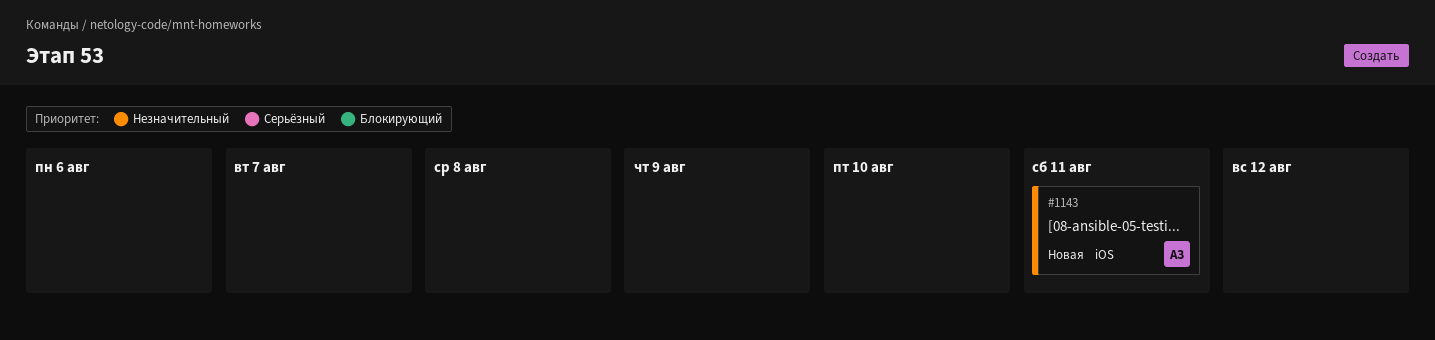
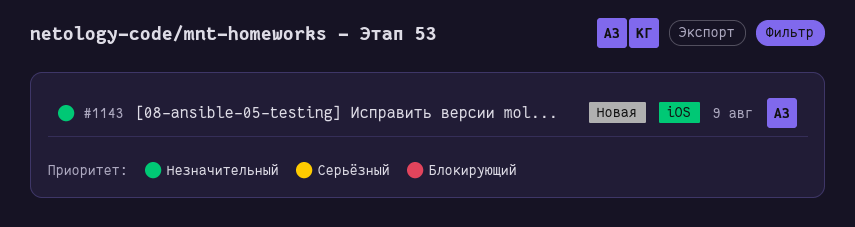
#1143, due: Aug 11 -> Aug 9

